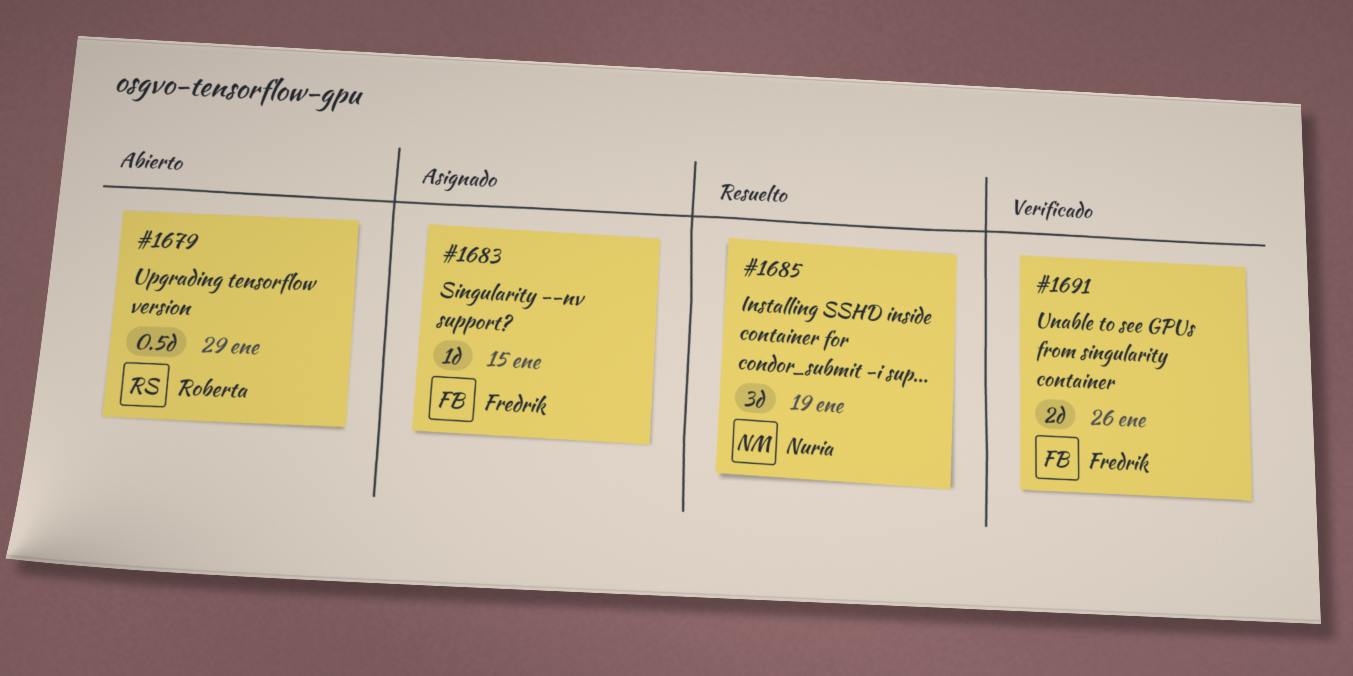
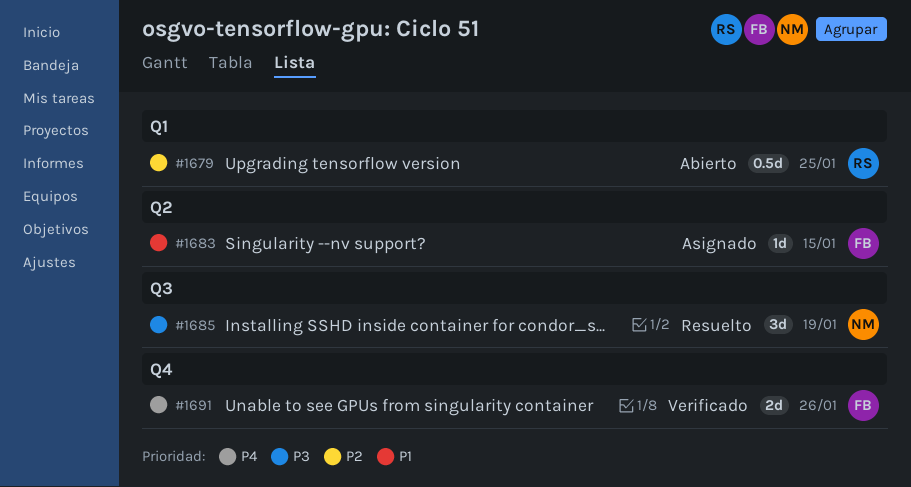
#1679, due: Jan 29 -> Jan 25

